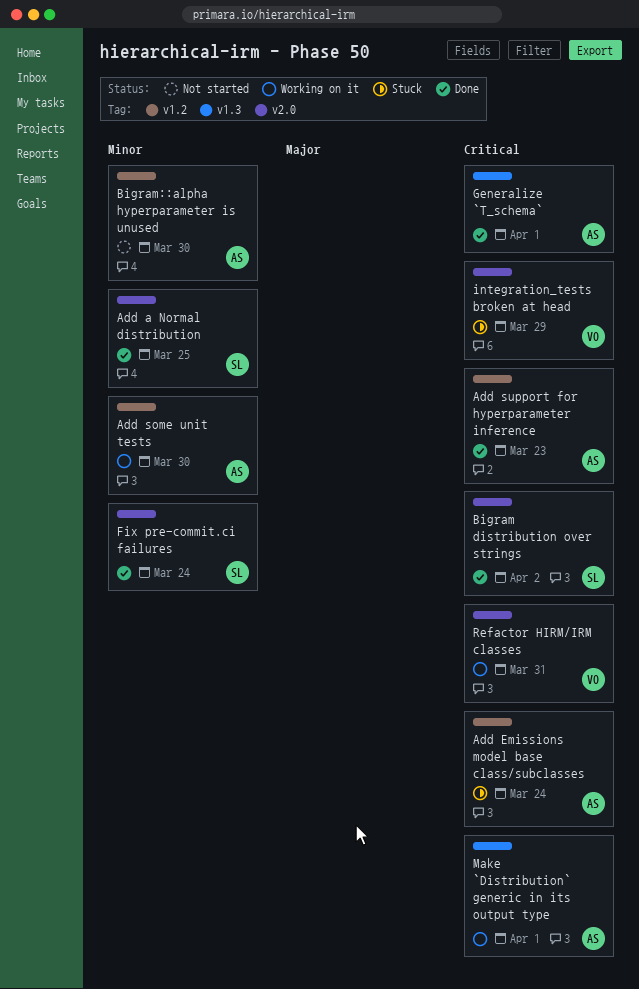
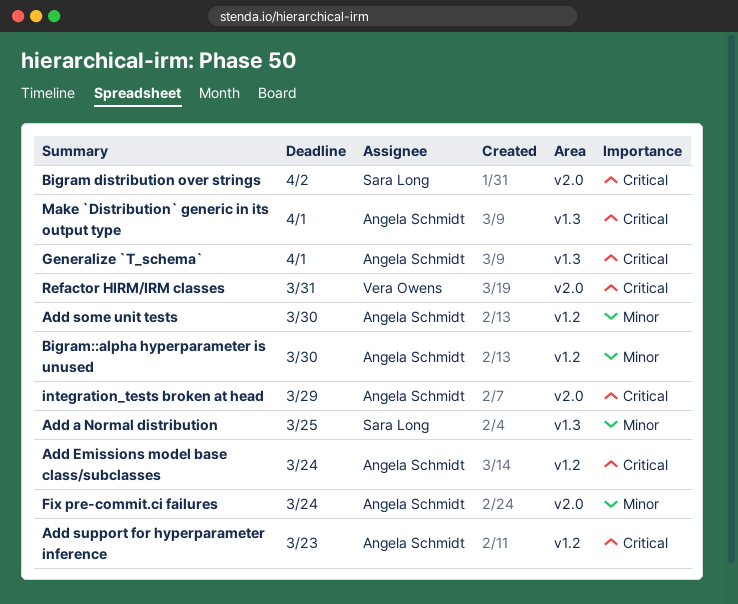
Add a Normal distribution, label: v2.0 -> v1.3
Fix pre-commit.ci failures, owner: Sara Long -> Angela Schmidt
integration_tests broken at head, owner: Vera Owens -> Angela Schmidt

